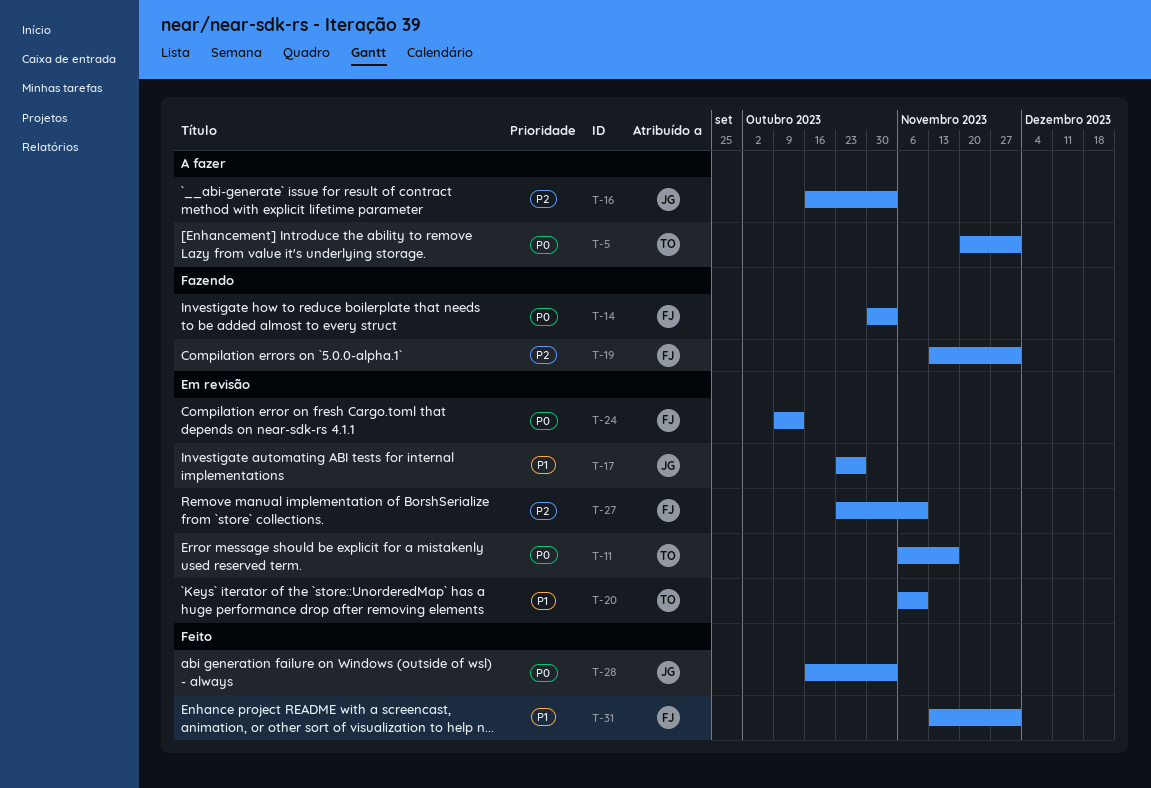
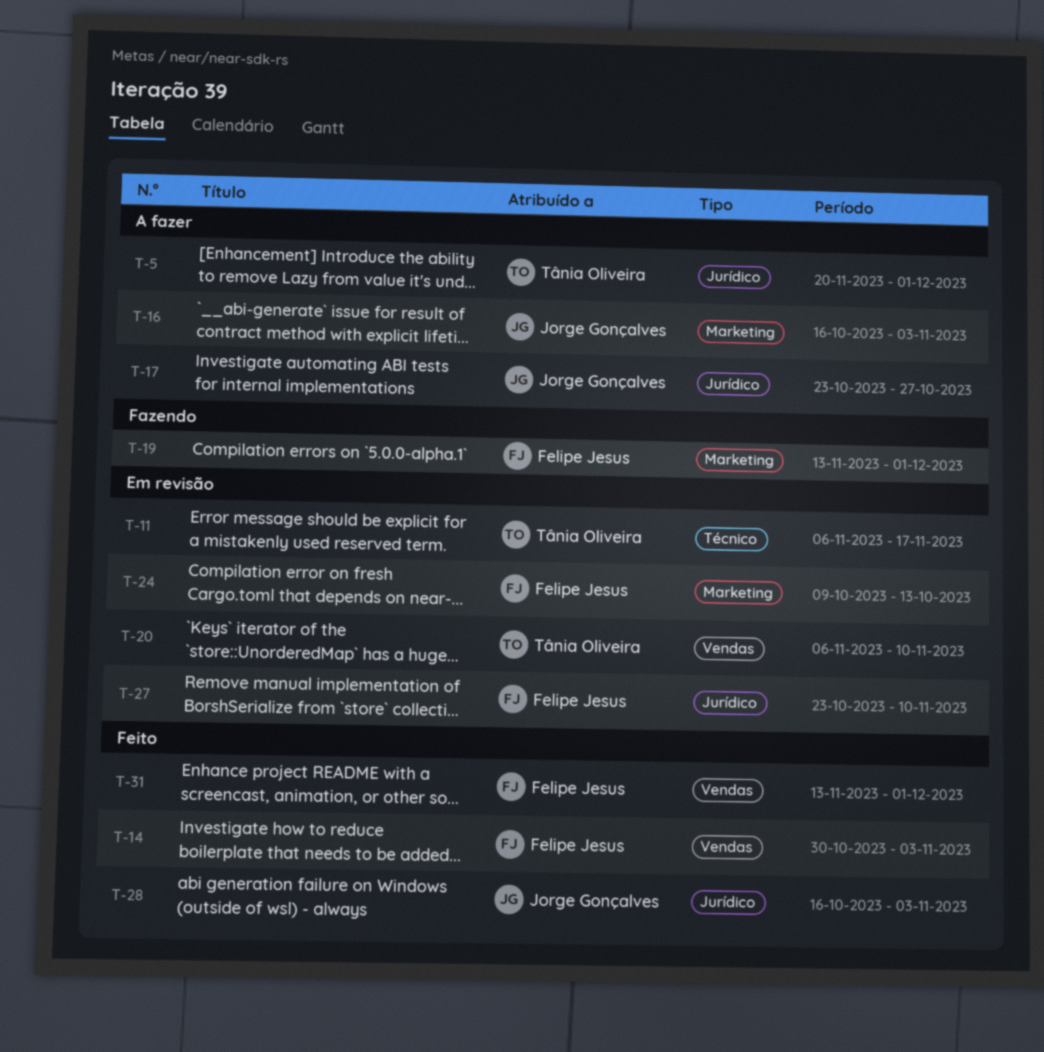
T-14, status: Fazendo -> Feito
T-17, status: Em revisão -> A fazer

